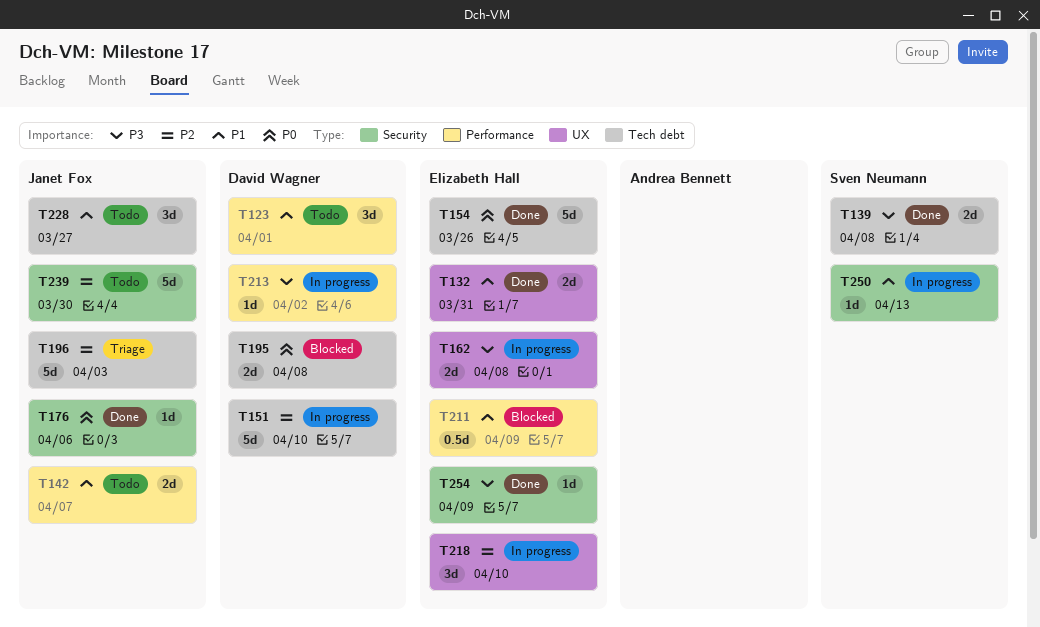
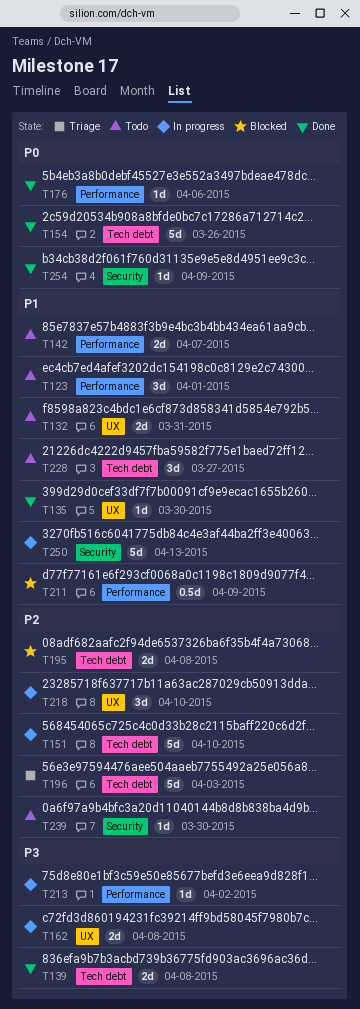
T132, status: Done -> Todo
T135: none -> present
T176, label: Security -> Performance
T195, priority: P0 -> P2
T239, estimate: 5d -> 1d
T250, estimate: 1d -> 5d
T254, priority: P3 -> P0

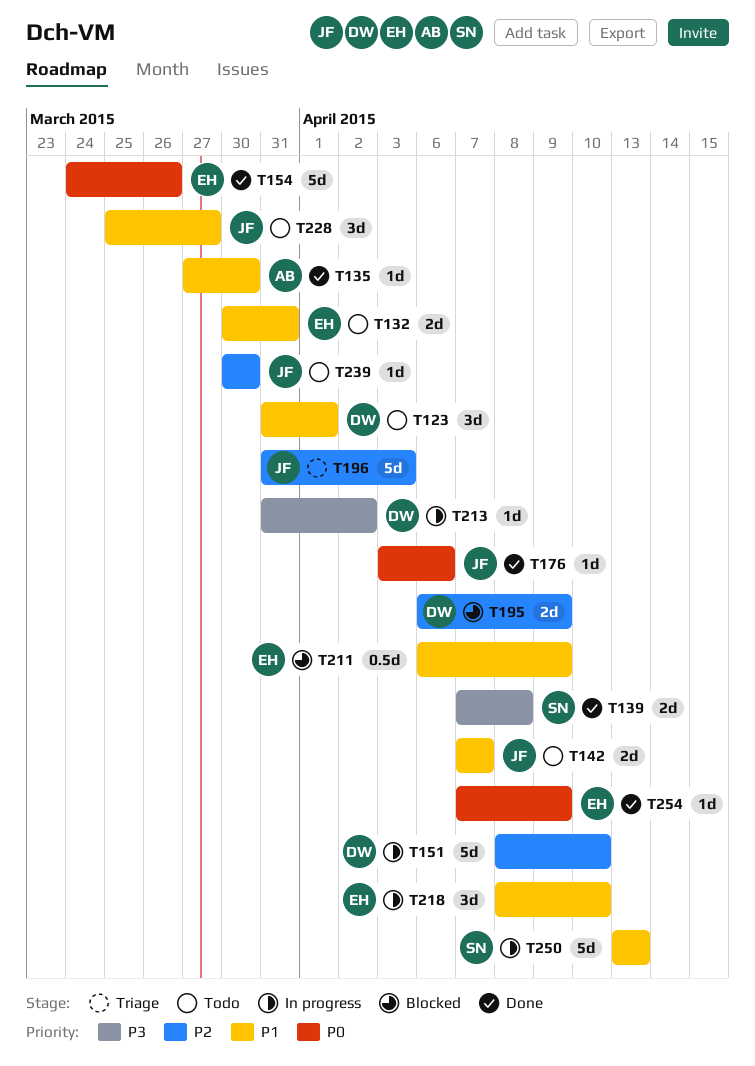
T162: present -> none
T195, due: Apr 8 -> Apr 9
T218, priority: P2 -> P1

